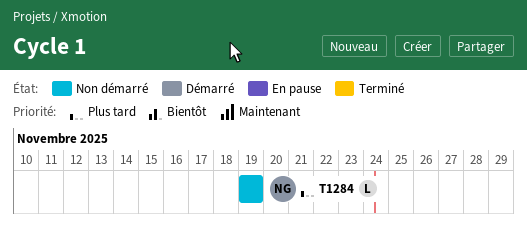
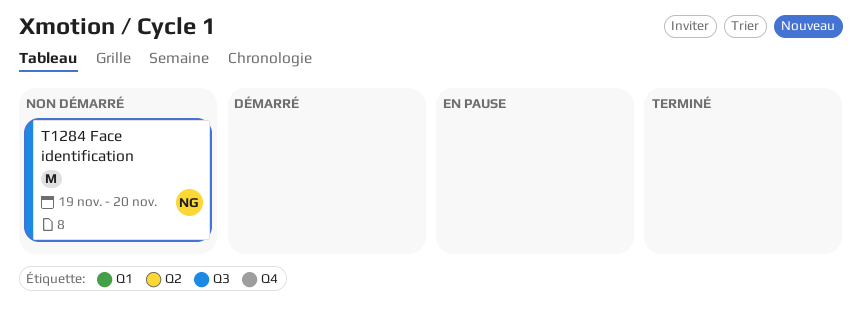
T1284, estimate: L -> M
T1284, due: Nov 19 -> Nov 20

